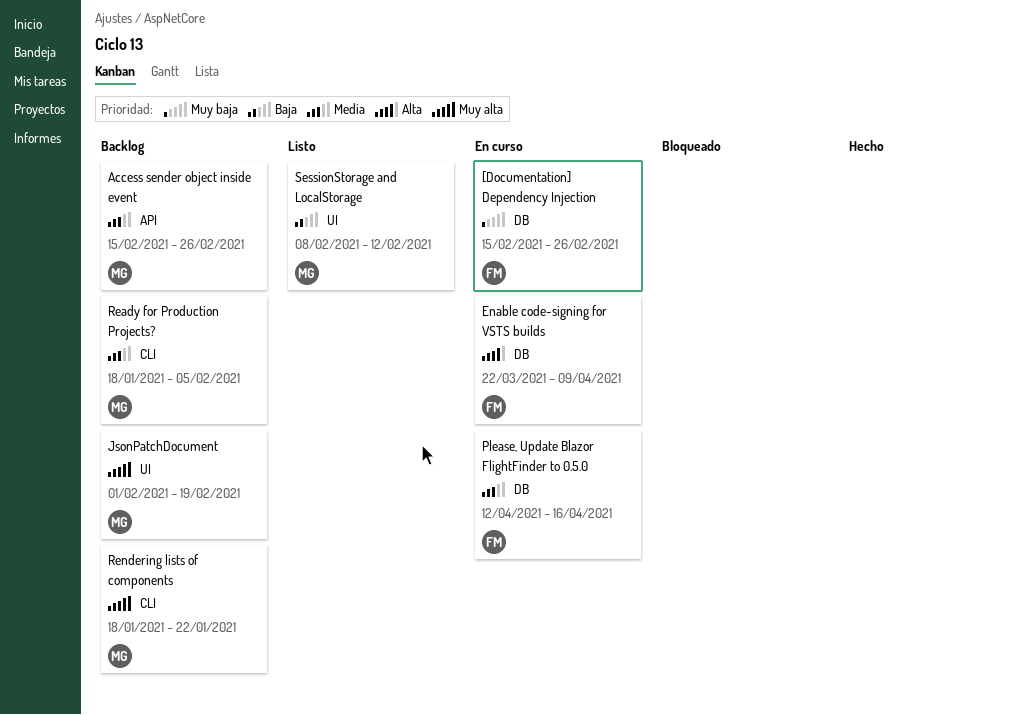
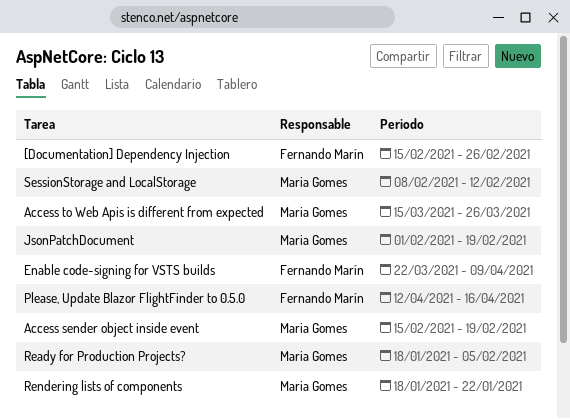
Access sender object inside event, due: Feb 26 -> Feb 19
Access to Web Apis is different from expected: none -> present

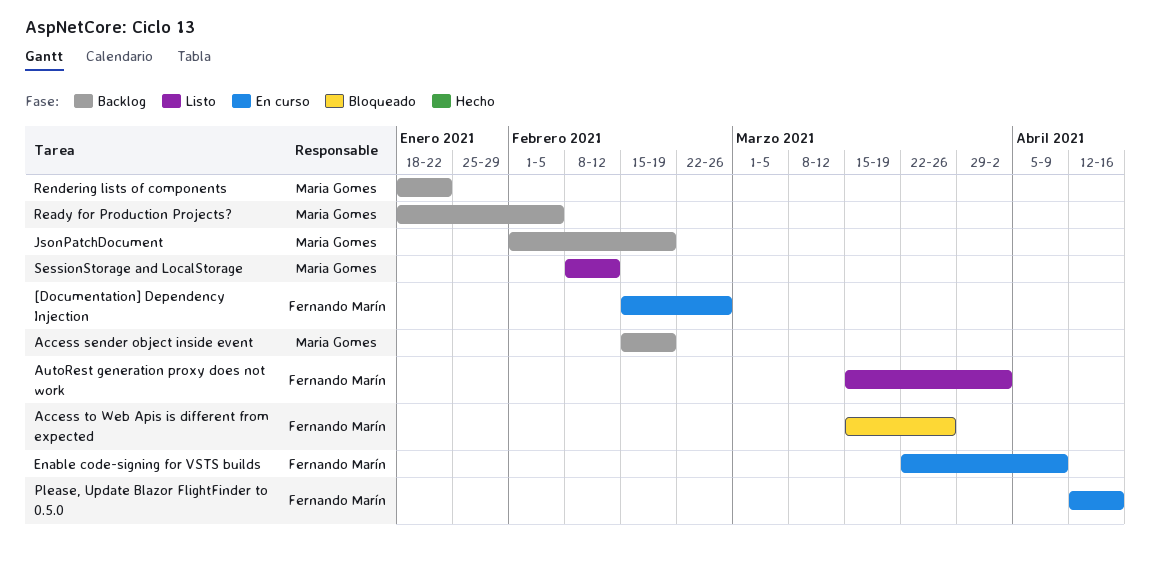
Access to Web Apis is different from expected, owner: Maria Gomes -> Fernando Marín
AutoRest generation proxy does not work: none -> present

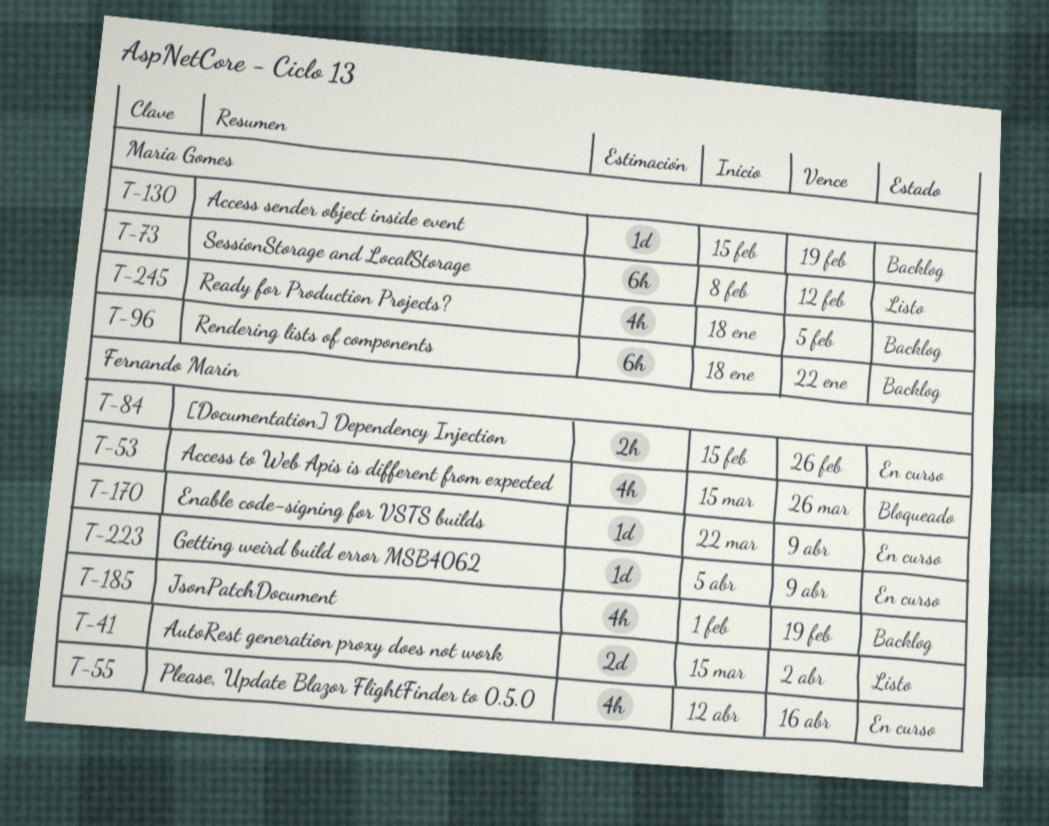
Getting weird build error MSB4062: none -> present
JsonPatchDocument, owner: Maria Gomes -> Fernando Marín

